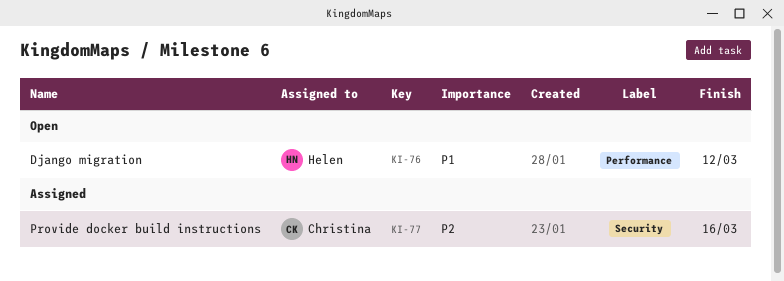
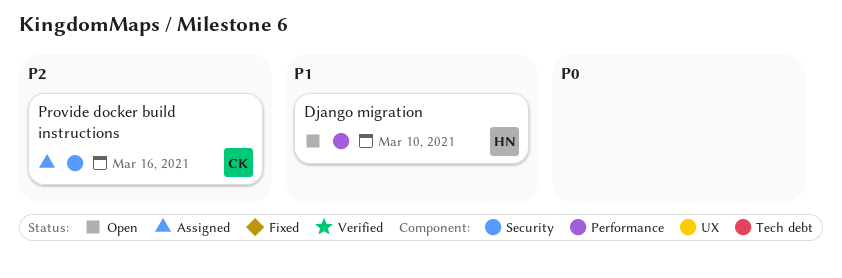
Django migration, due: Mar 12 -> Mar 10

